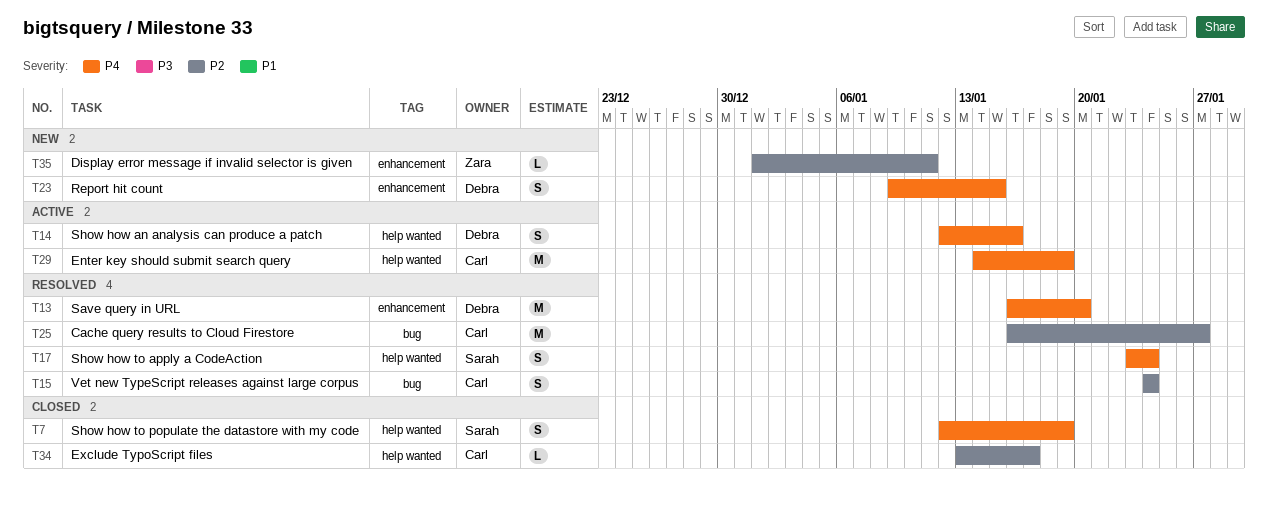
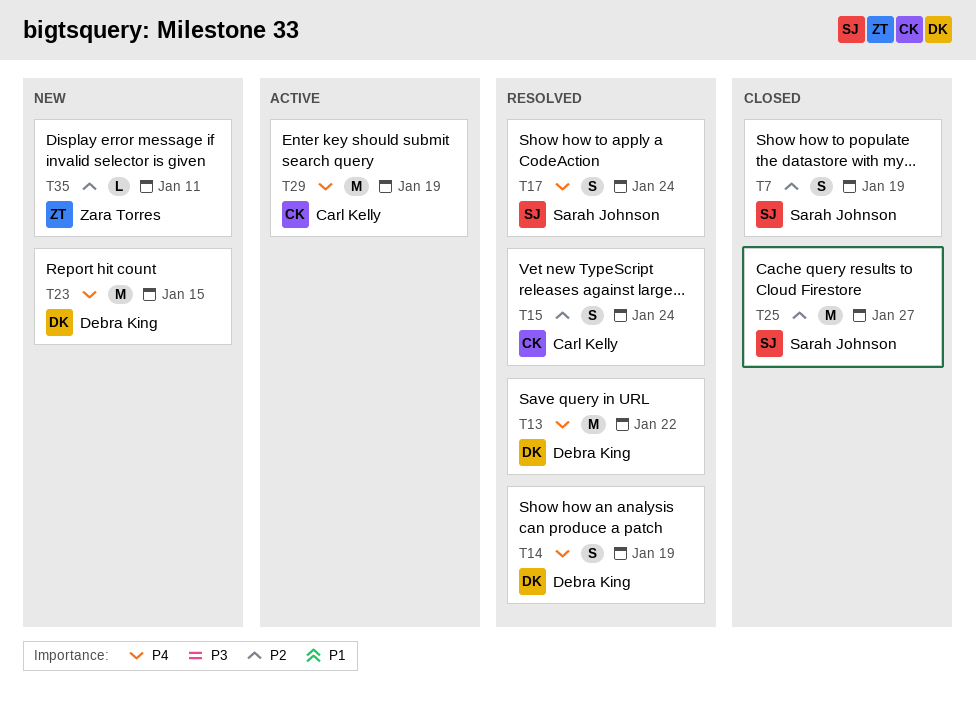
T7, priority: P4 -> P2
T13, due: Jan 20 -> Jan 22
T14, status: Active -> Resolved
T14, due: Jan 16 -> Jan 19
T23, estimate: S -> M
T25, status: Resolved -> Closed
T25, owner: Carl Kelly -> Sarah Johnson
T34: present -> none

